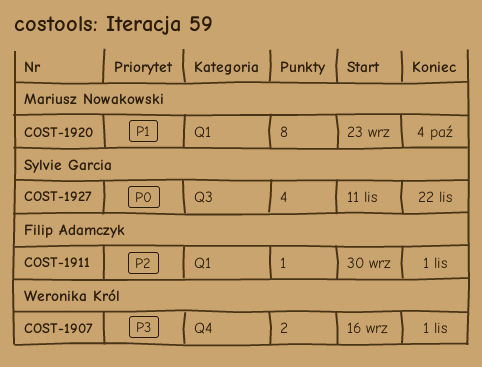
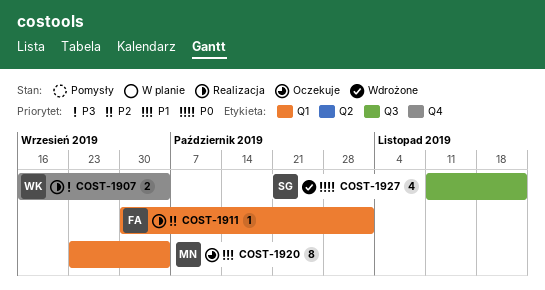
COST-1907, due: Nov 1 -> Oct 4

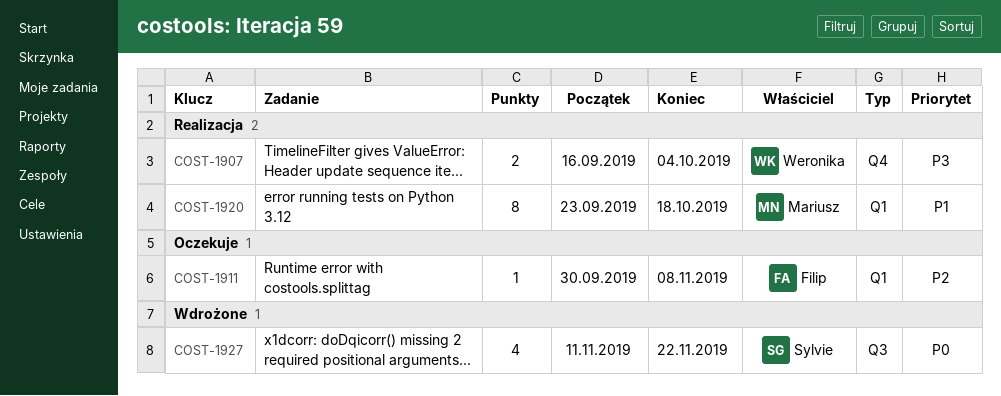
COST-1911, status: Realizacja -> Oczekuje
COST-1911, due: Nov 1 -> Nov 8
COST-1920, status: Oczekuje -> Realizacja
COST-1920, due: Oct 4 -> Oct 18

